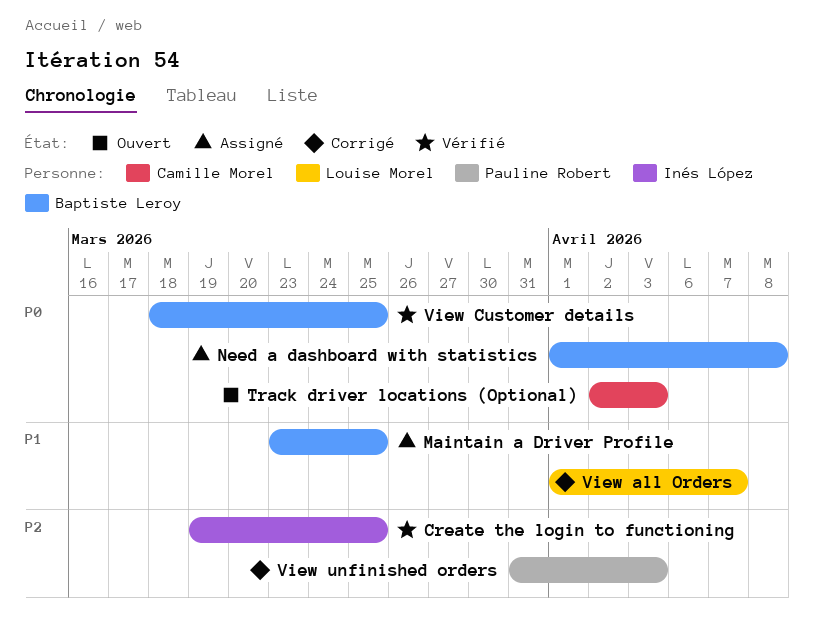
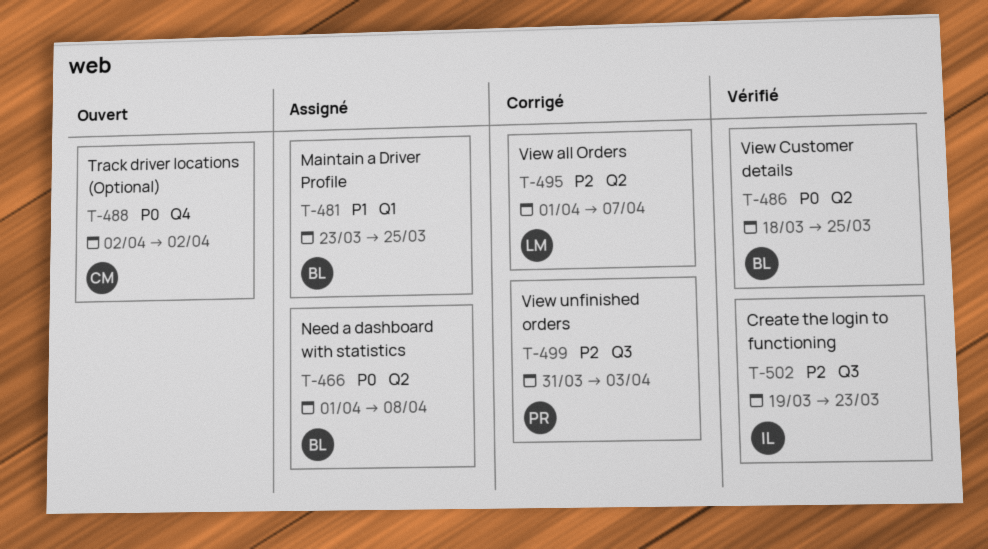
Create the login to functioning, due: Mar 25 -> Mar 23
Track driver locations (Optional), due: Apr 3 -> Apr 2
View all Orders, priority: P1 -> P2

